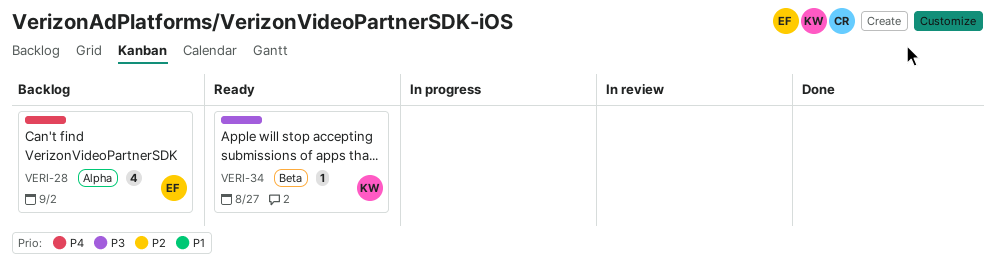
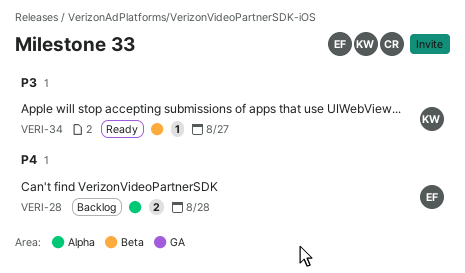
VERI-28, estimate: 4 -> 2
VERI-28, due: Sep 2 -> Aug 28

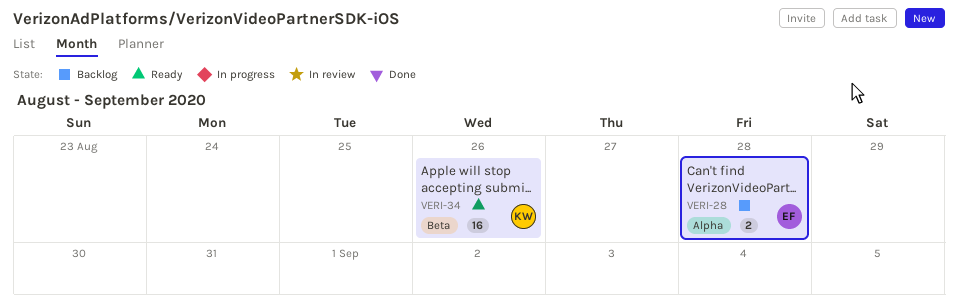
VERI-34, estimate: 1 -> 16
VERI-34, due: Aug 27 -> Aug 26

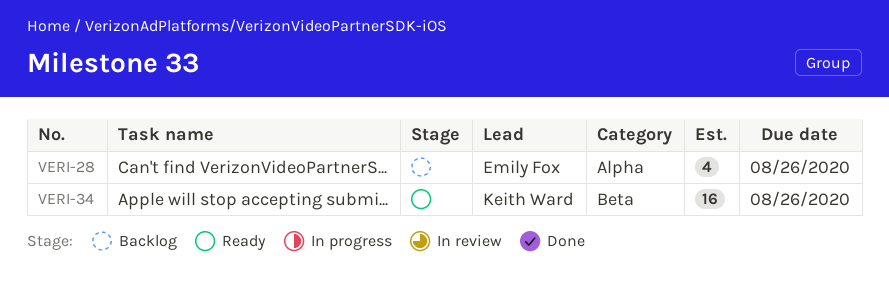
VERI-28, estimate: 2 -> 4
VERI-28, due: Aug 28 -> Aug 26

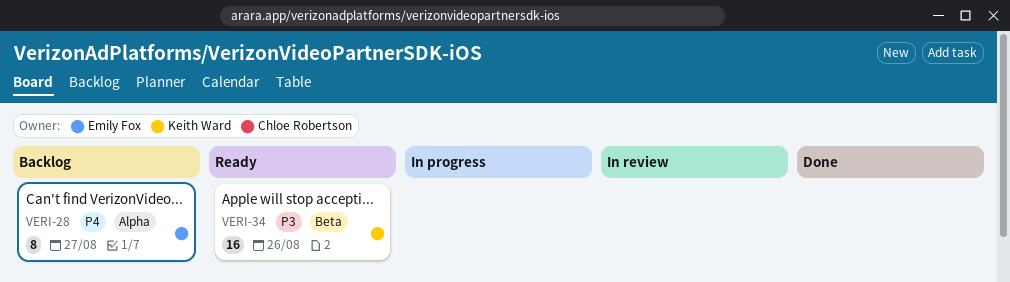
VERI-28, estimate: 4 -> 8
VERI-28, due: Aug 26 -> Aug 27

